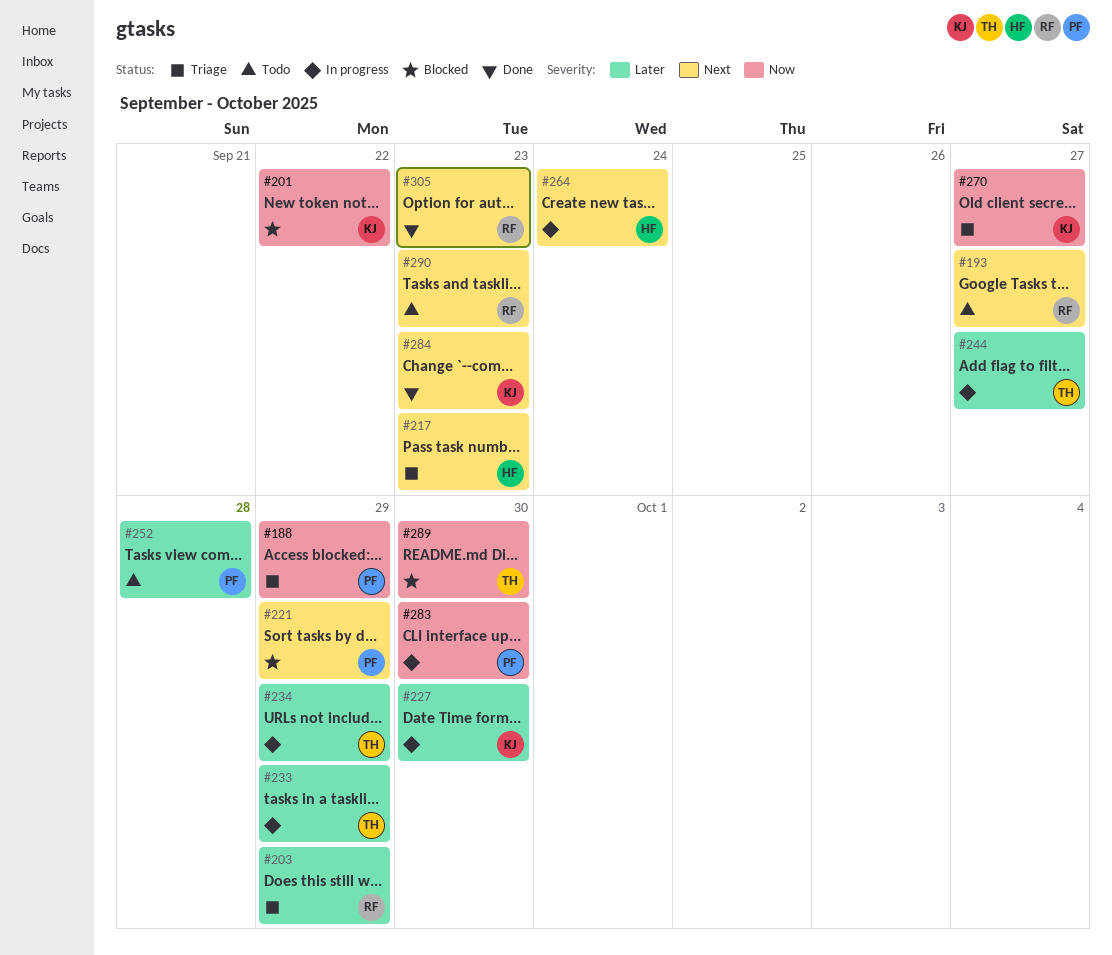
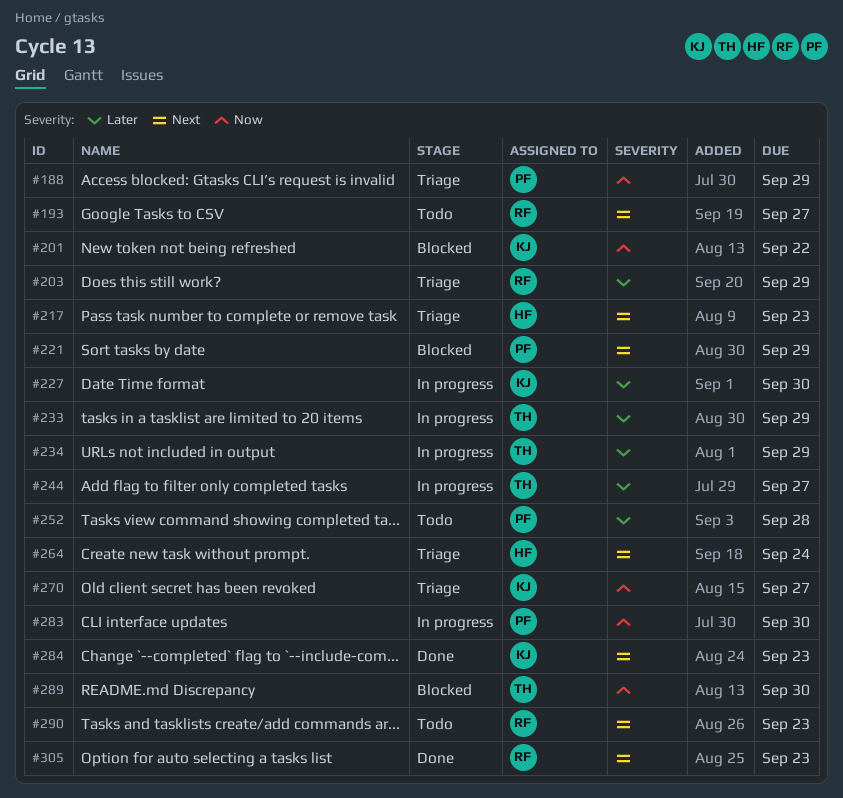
#264, status: In progress -> Triage

